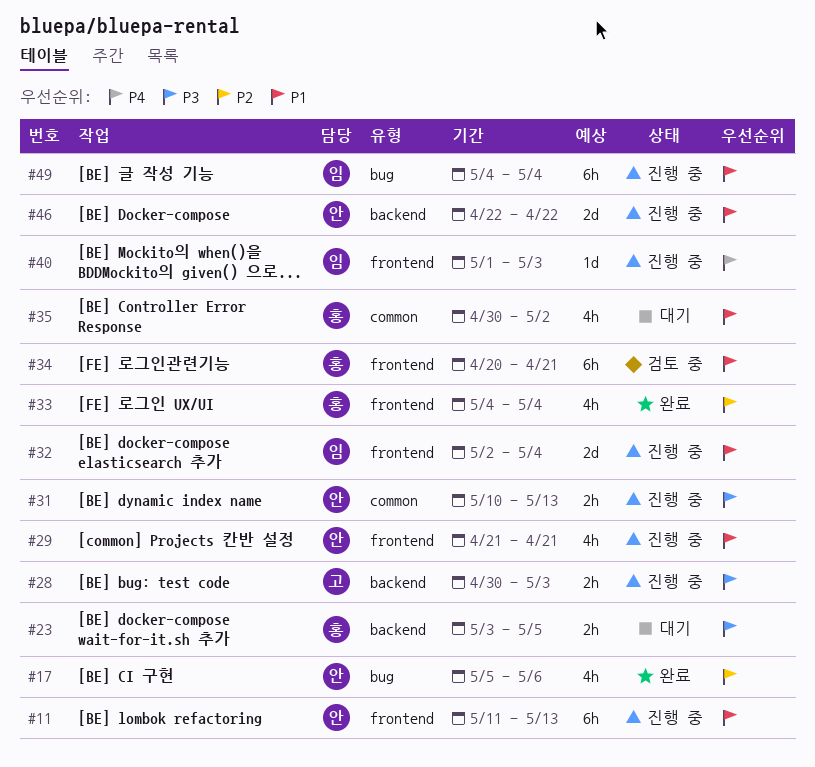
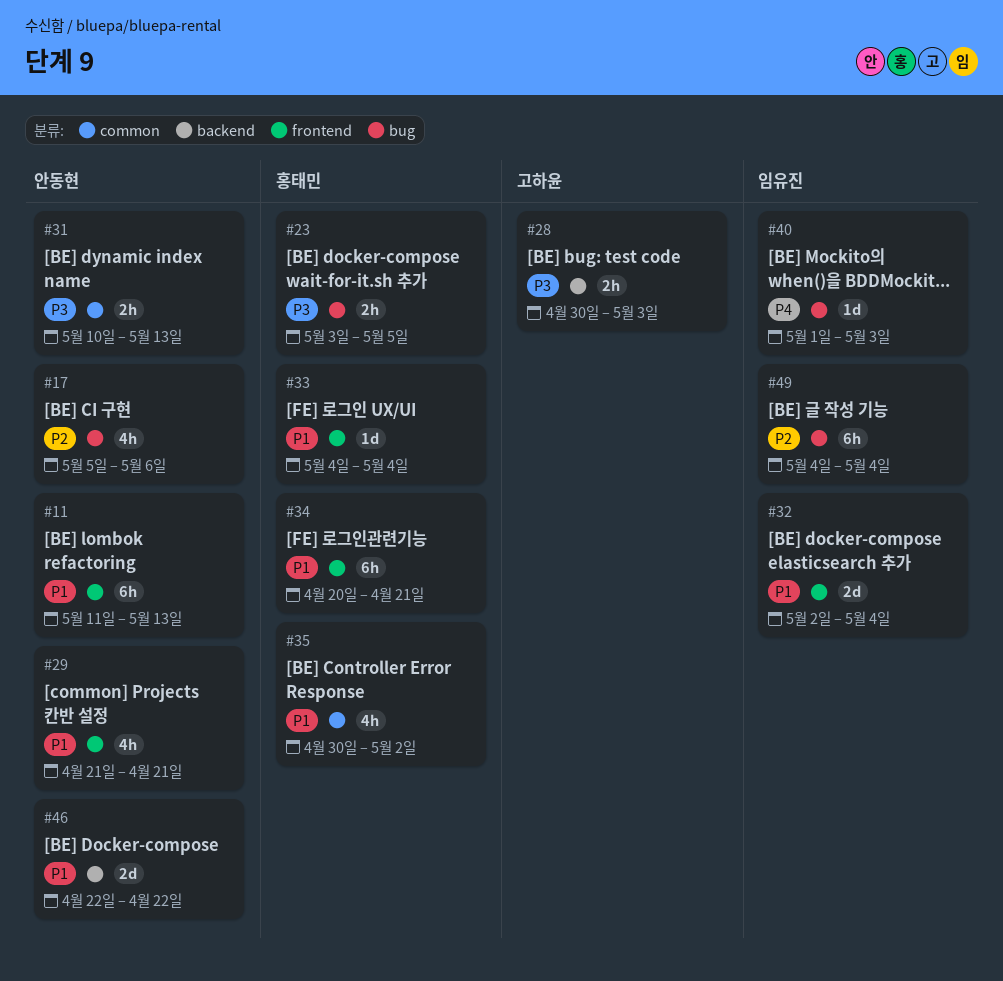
#23, label: backend -> bug
#33, priority: P2 -> P1
#33, estimate: 4h -> 1d
#40, label: frontend -> bug
#49, priority: P1 -> P2

